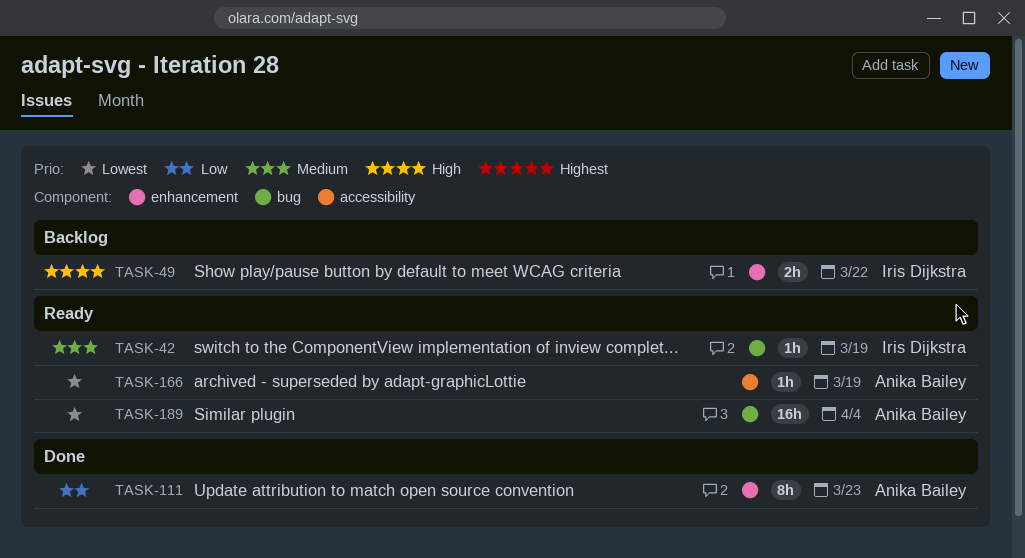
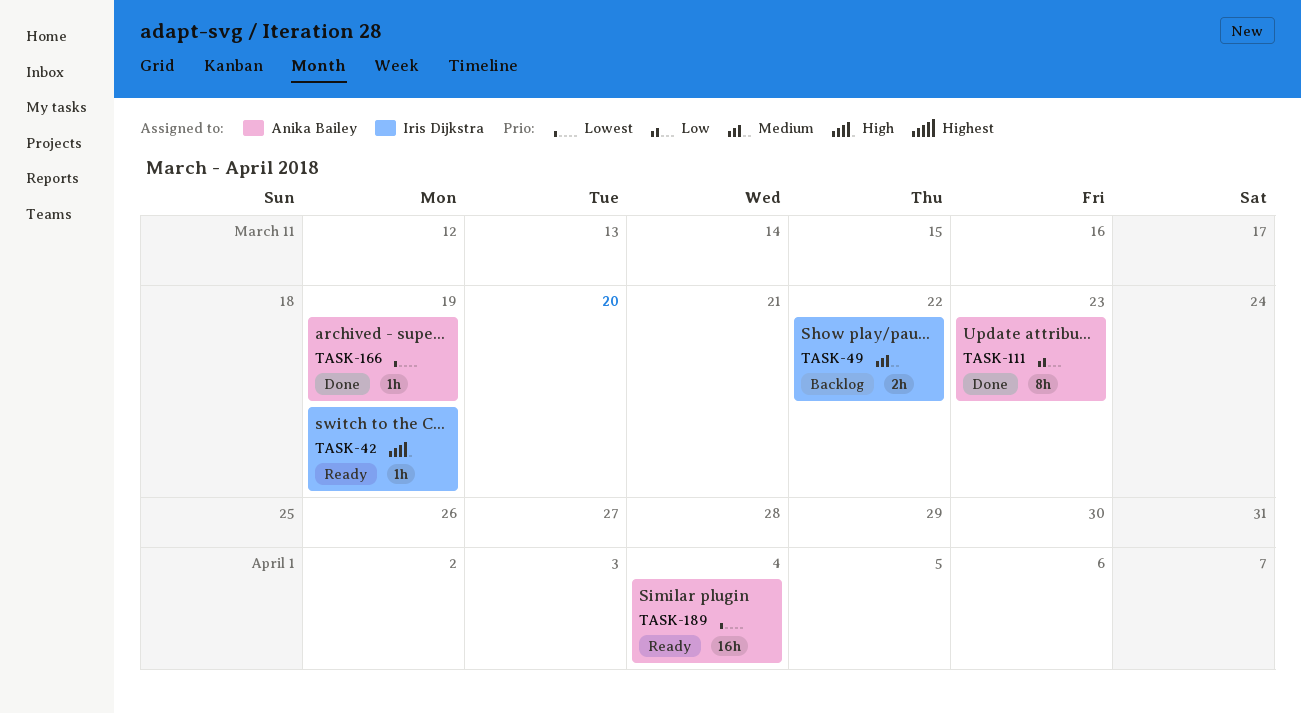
TASK-42, priority: Medium -> High
TASK-49, priority: High -> Medium
TASK-166, status: Ready -> Done

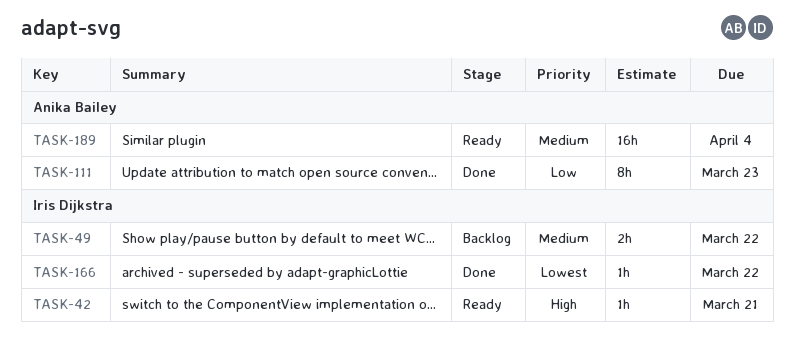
TASK-42, due: Mar 19 -> Mar 21
TASK-166, owner: Anika Bailey -> Iris Dijkstra
TASK-166, due: Mar 19 -> Mar 22
TASK-189, priority: Lowest -> Medium

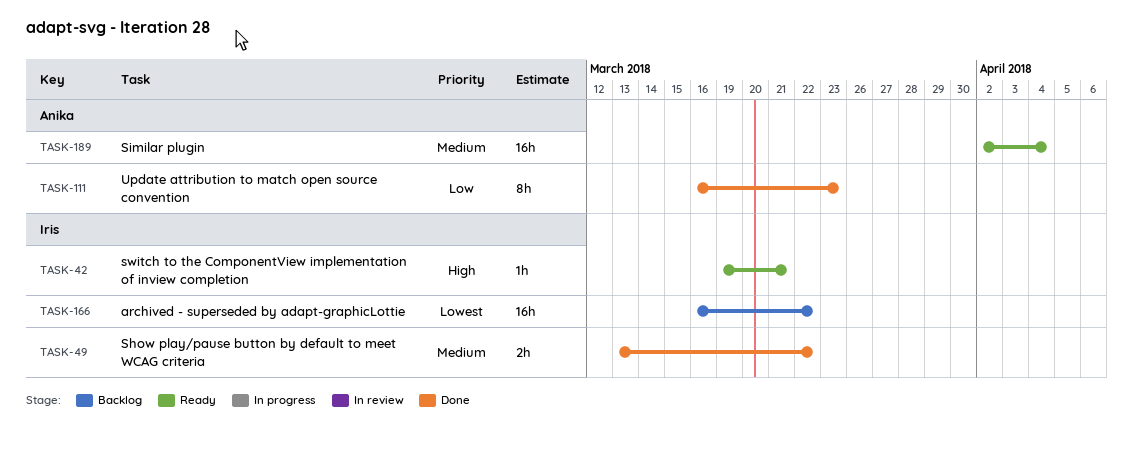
TASK-49, status: Backlog -> Done
TASK-166, status: Done -> Backlog
TASK-166, estimate: 1h -> 16h

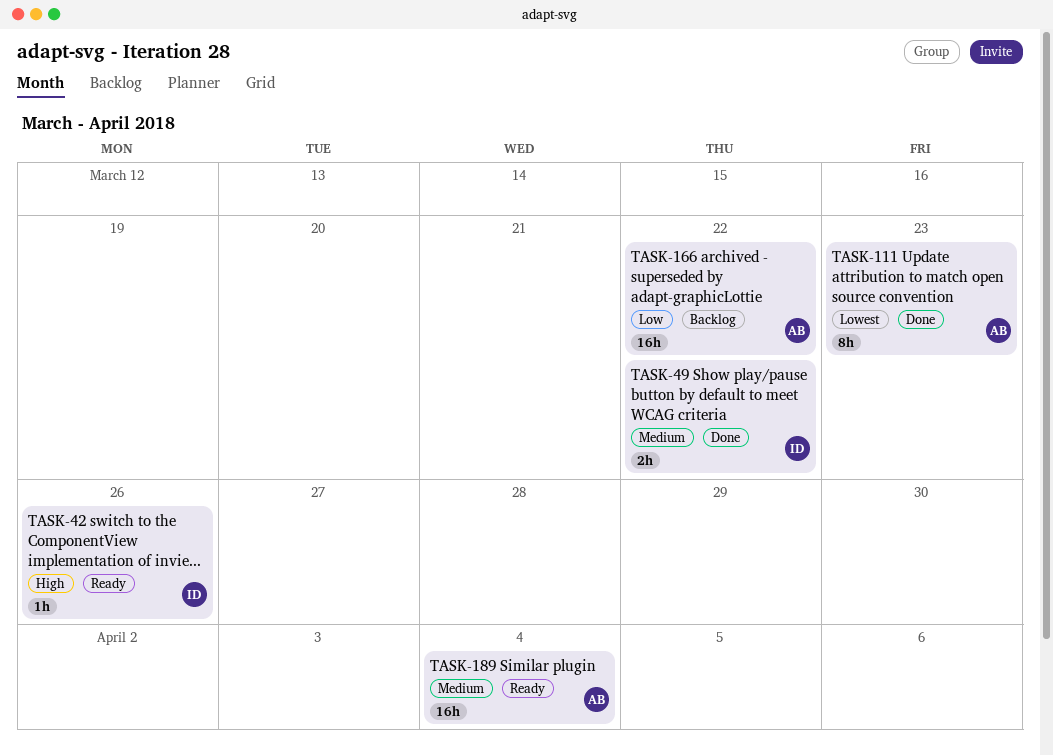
TASK-42, due: Mar 21 -> Mar 26
TASK-111, priority: Low -> Lowest
TASK-166, owner: Iris -> Anika
TASK-166, priority: Lowest -> Low

